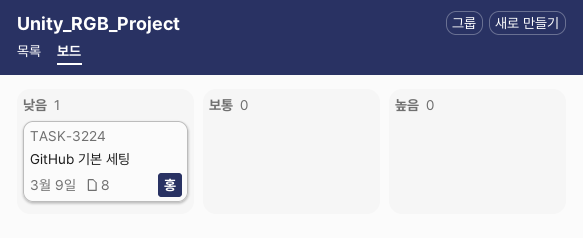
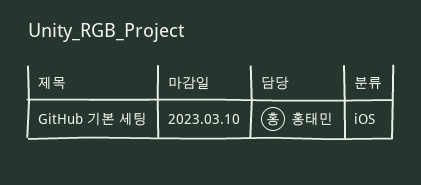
GitHub 기본 세팅, due: Mar 9 -> Mar 10

